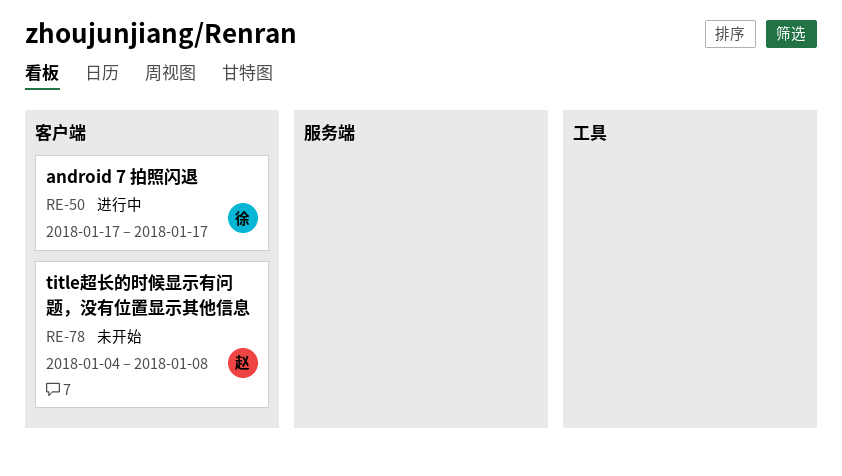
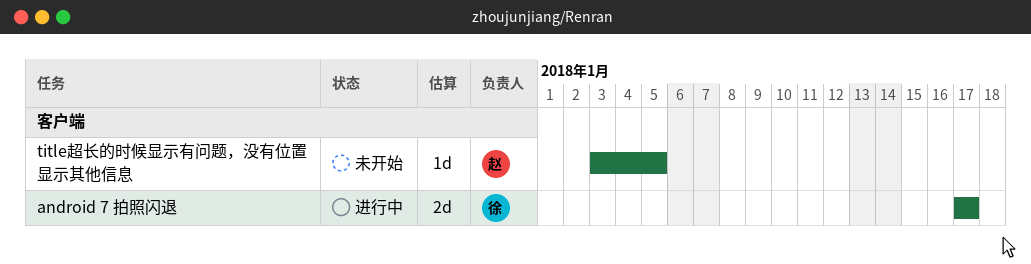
title超长的时候显示有问题，没有位置显示其他信息, start: Jan 4 -> Jan 3
title超长的时候显示有问题，没有位置显示其他信息, due: Jan 8 -> Jan 5

